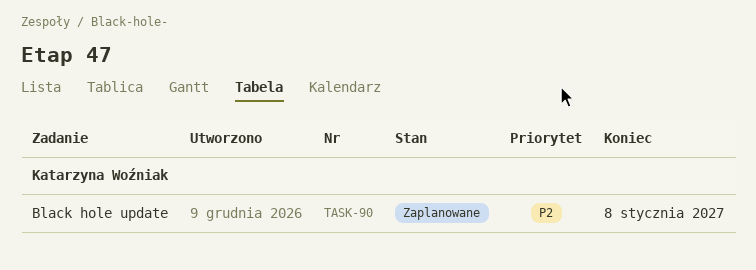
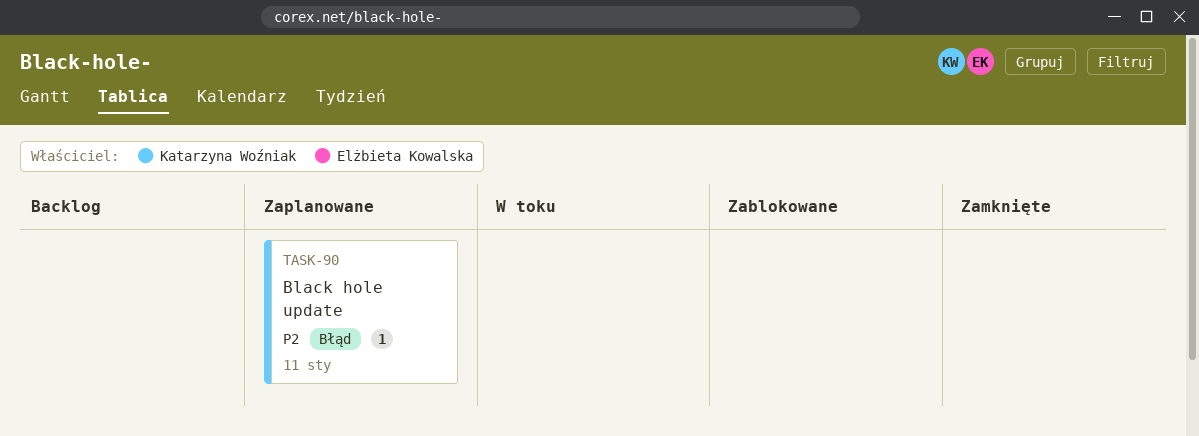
TASK-90, due: Jan 8 -> Jan 11

